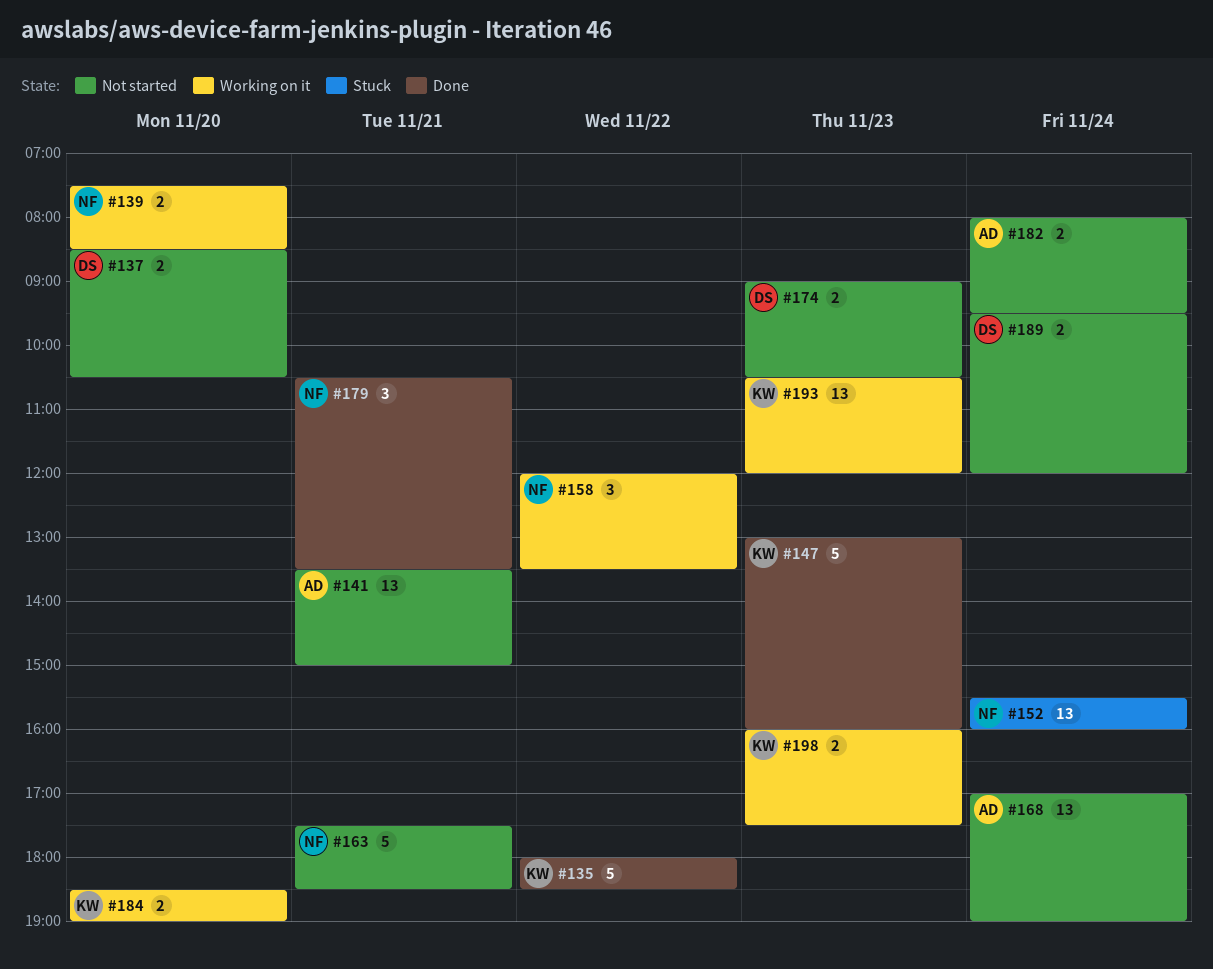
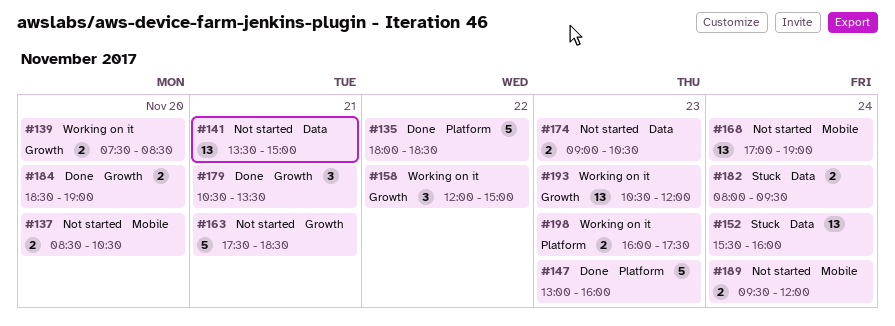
#158, ends: 13:30 -> 15:00
#182, status: Not started -> Stuck
#184, status: Working on it -> Done

